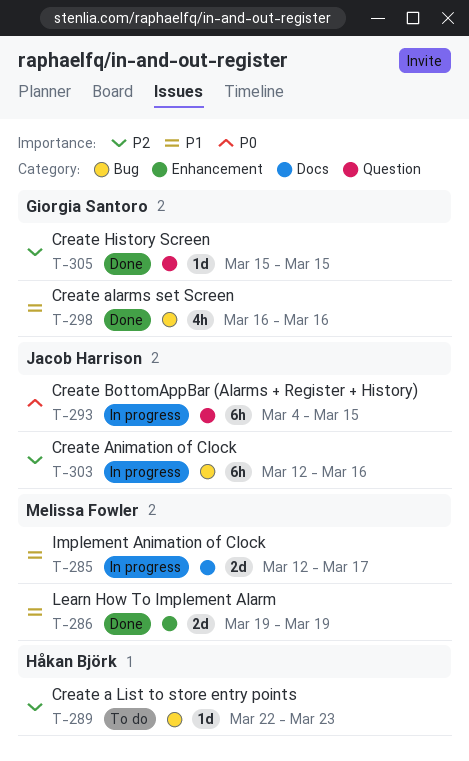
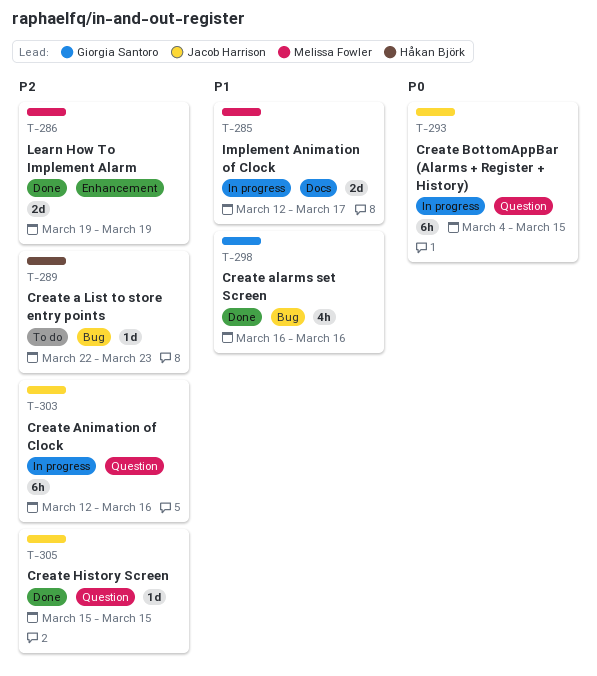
T-286, priority: P1 -> P2
T-303, label: Bug -> Question
T-305, owner: Giorgia Santoro -> Jacob Harrison

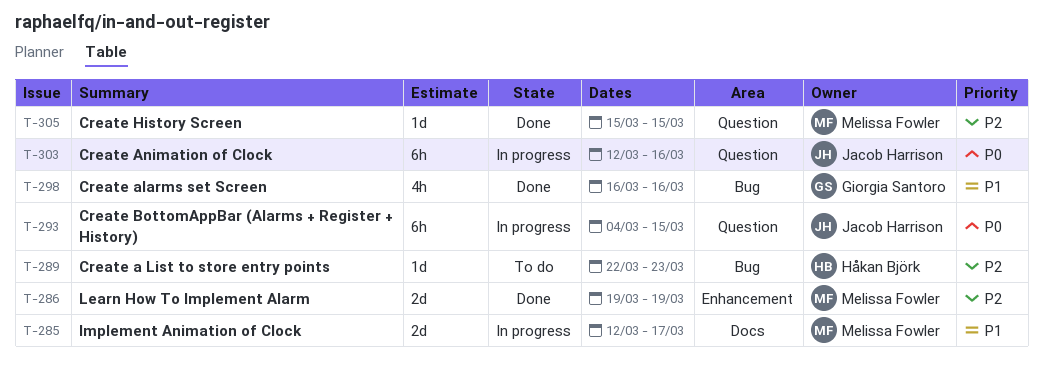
T-303, priority: P2 -> P0
T-305, owner: Jacob Harrison -> Melissa Fowler

